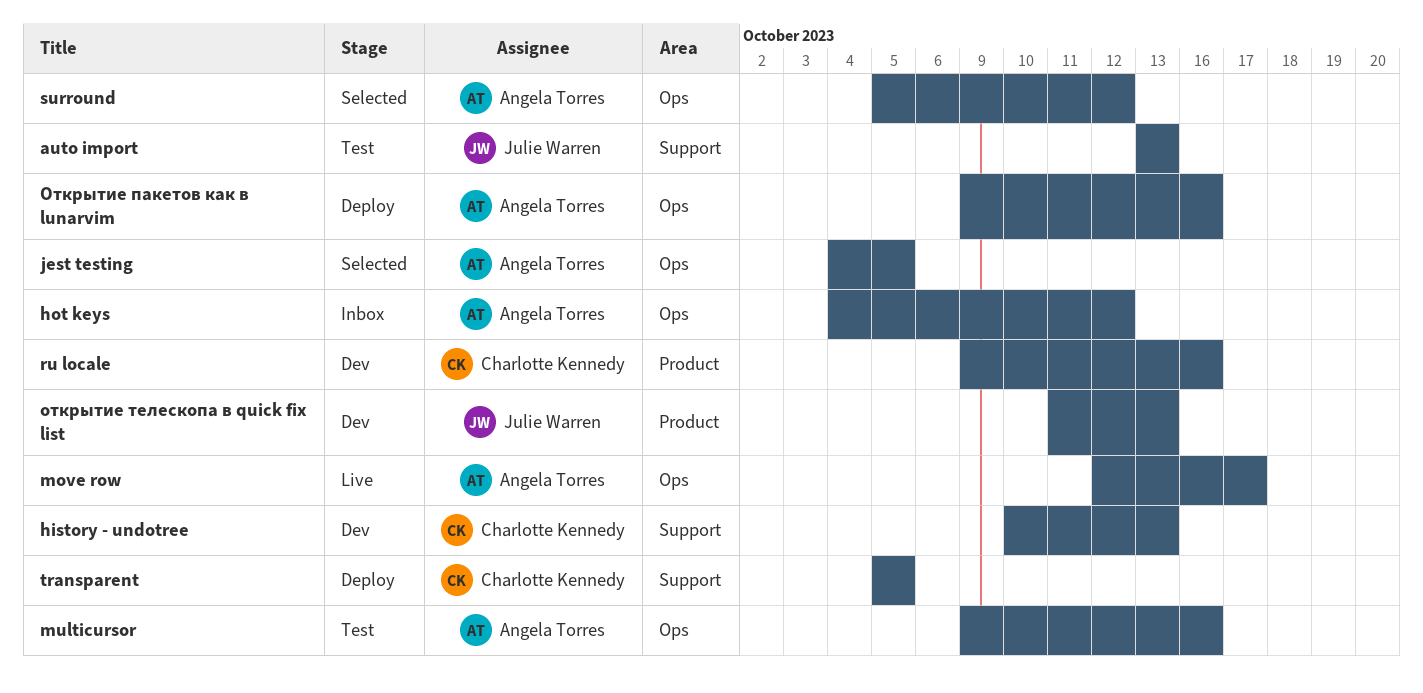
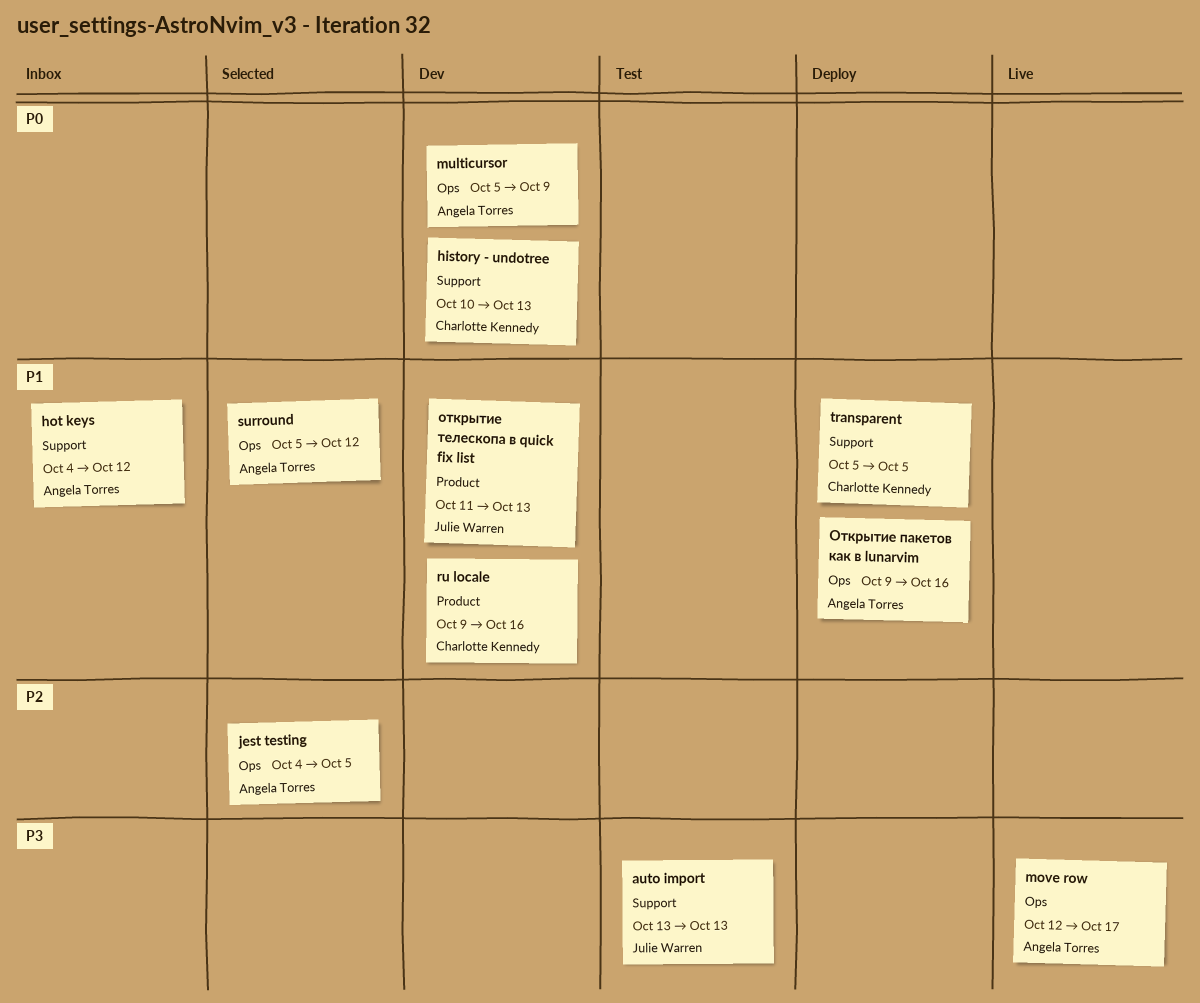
hot keys, label: Ops -> Support
multicursor, status: Test -> Dev
multicursor, start: Oct 9 -> Oct 5
multicursor, due: Oct 16 -> Oct 9

